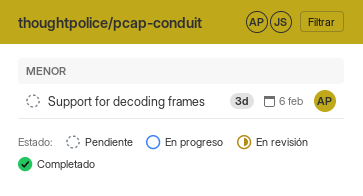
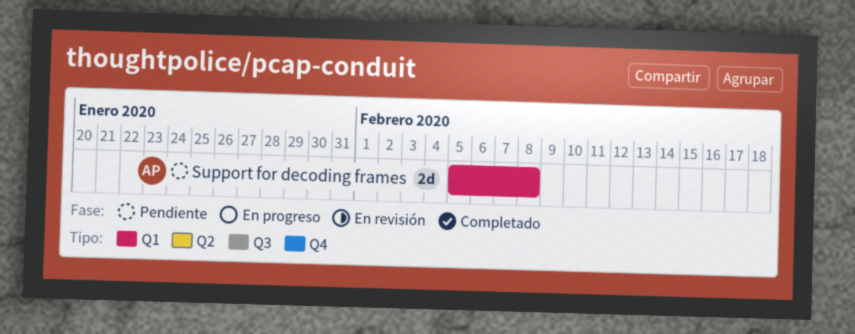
Support for decoding frames, estimate: 3d -> 2d
Support for decoding frames, due: Feb 6 -> Feb 8

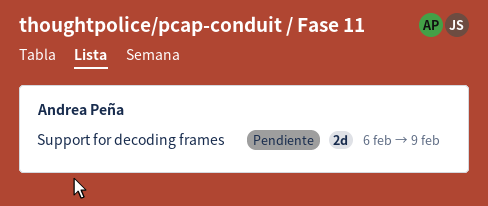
Support for decoding frames, start: Feb 5 -> Feb 6
Support for decoding frames, due: Feb 8 -> Feb 9

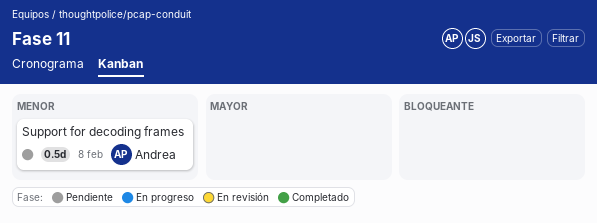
Support for decoding frames, estimate: 2d -> 0.5d
Support for decoding frames, due: Feb 9 -> Feb 8

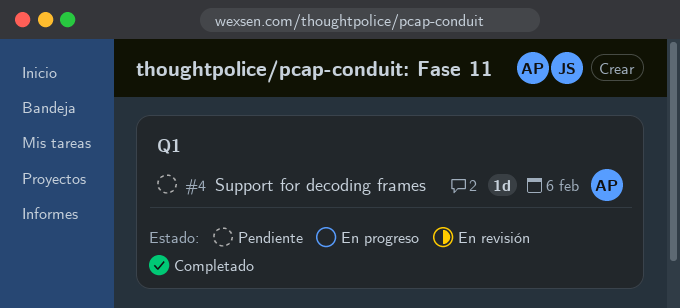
Support for decoding frames, estimate: 0.5d -> 1d
Support for decoding frames, due: Feb 8 -> Feb 6

